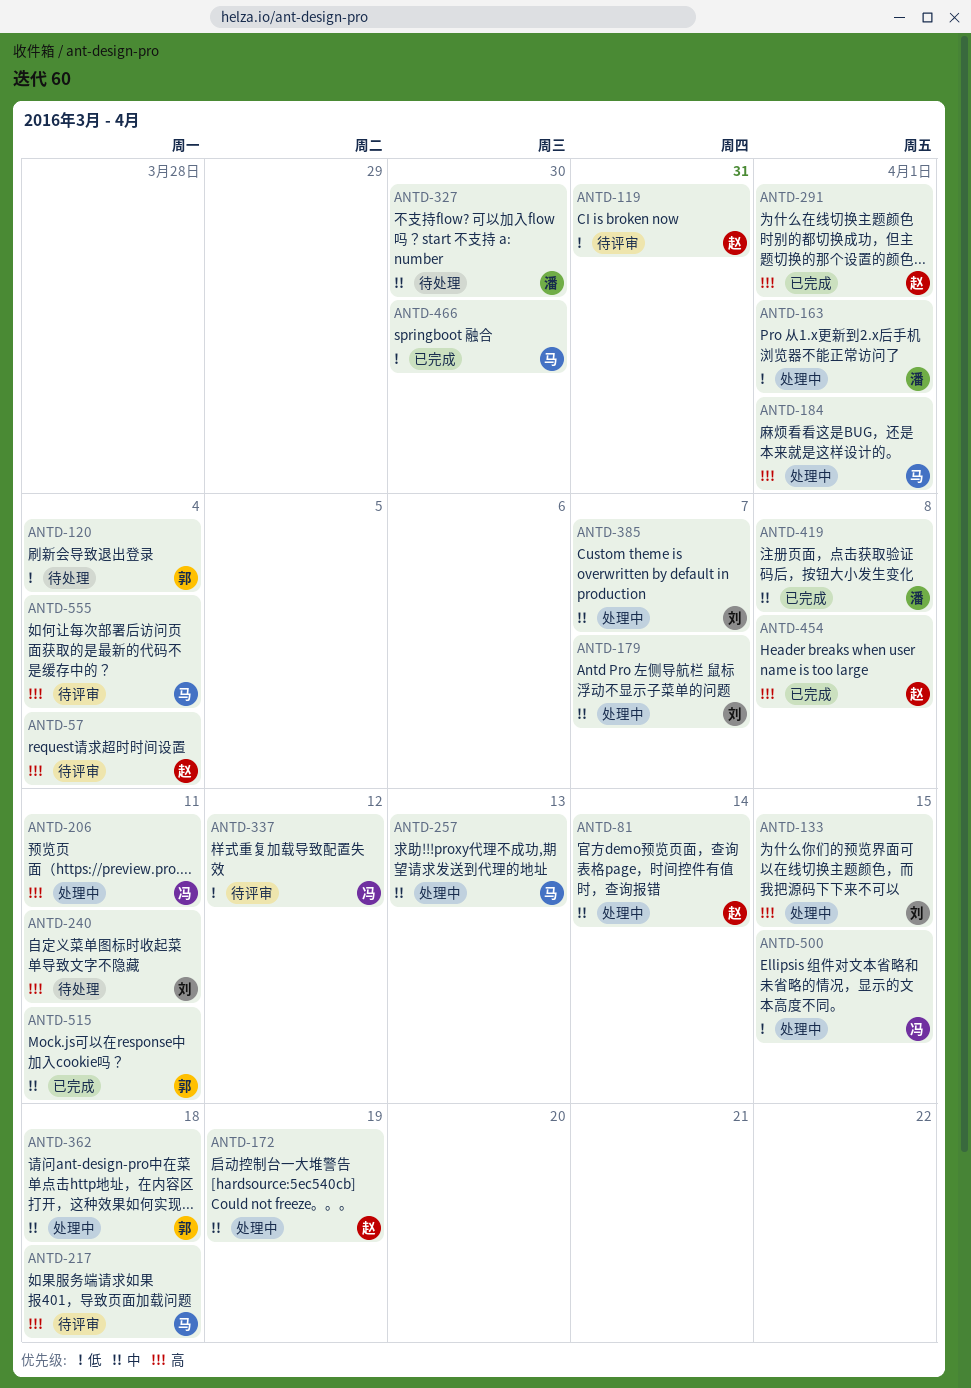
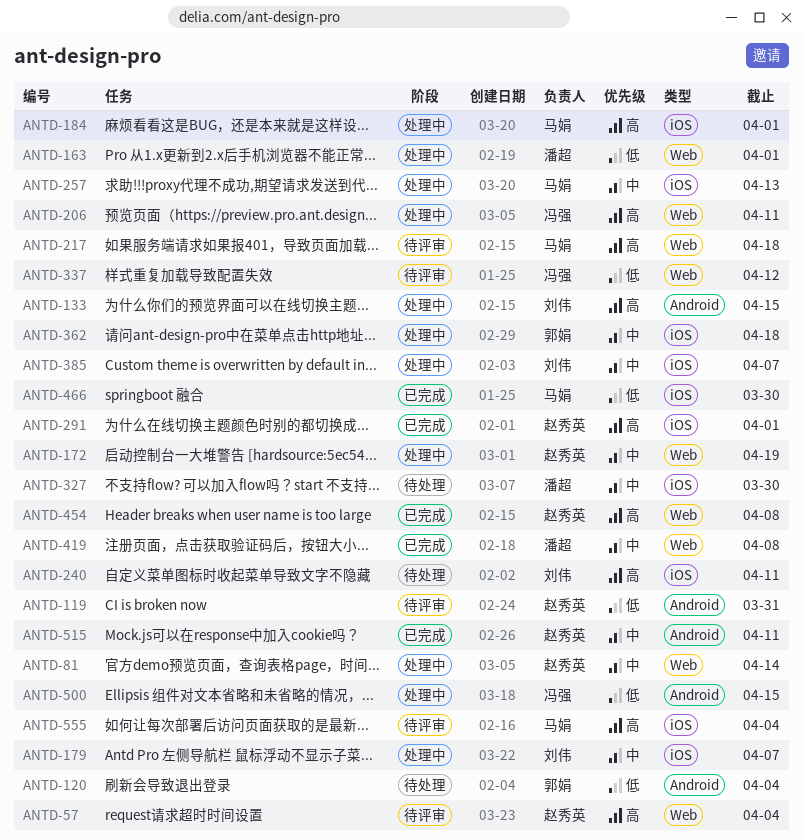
ANTD-515, owner: 郭娟 -> 赵秀英

